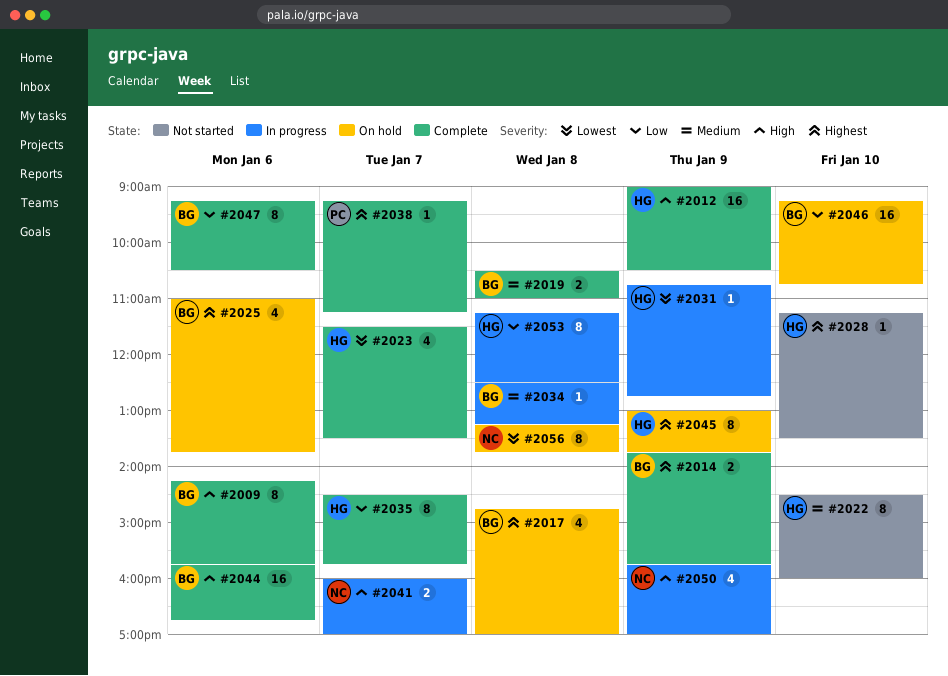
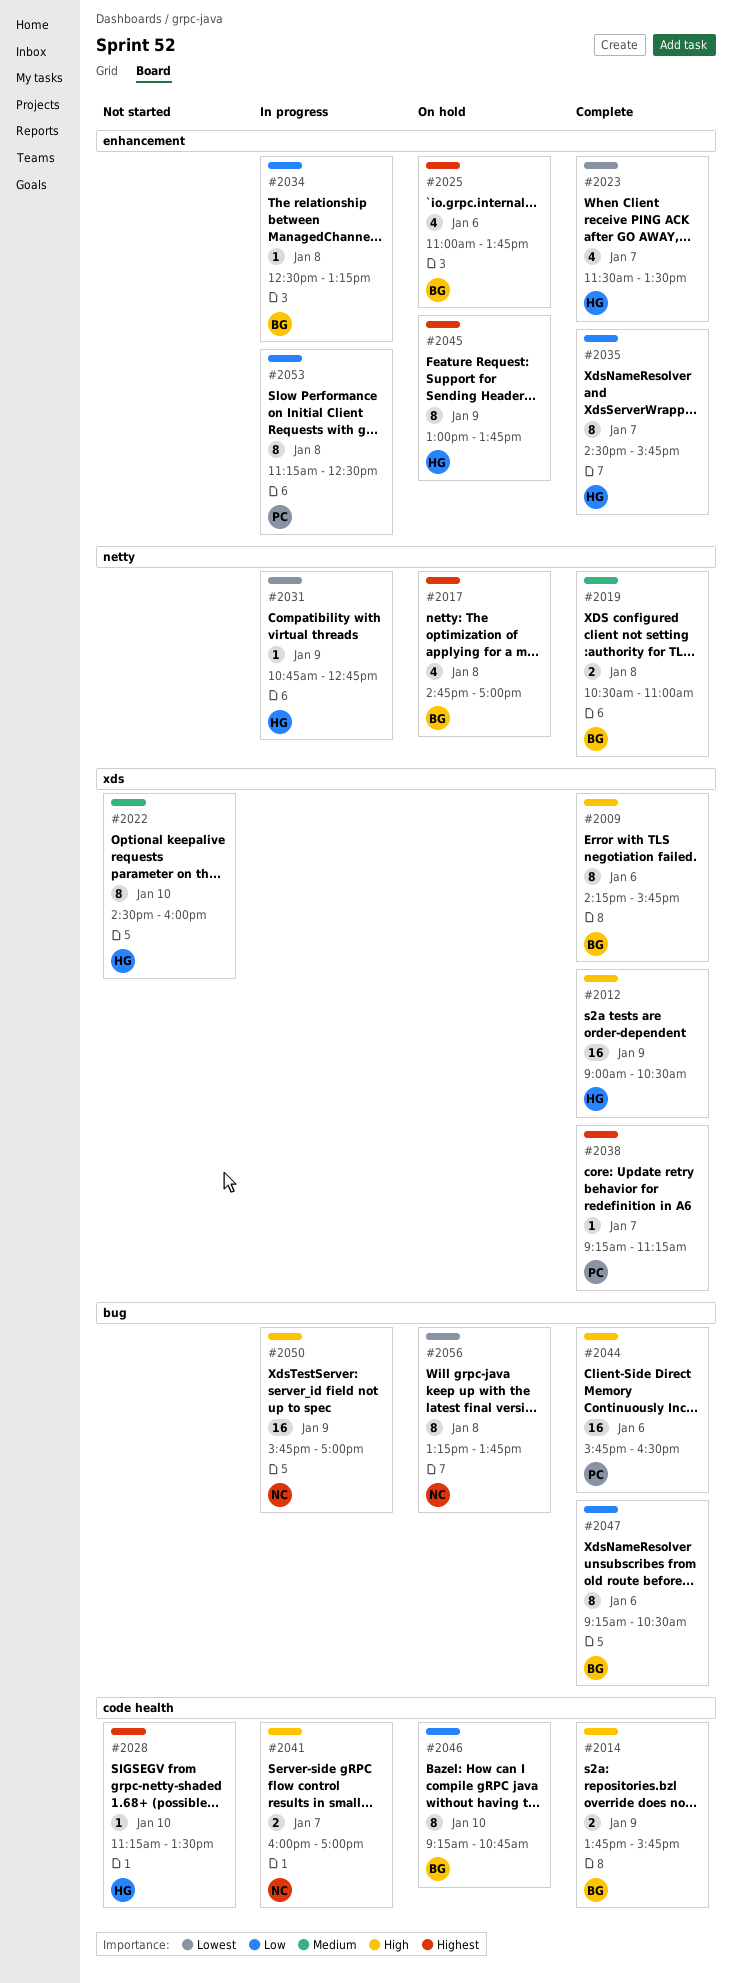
#2014, priority: Highest -> High
#2034, priority: Medium -> Low
#2044, owner: BG -> PC
#2044, ends: 16:45 -> 16:30
#2046, estimate: 16 -> 8
#2050, estimate: 4 -> 16
#2053, owner: HG -> PC

